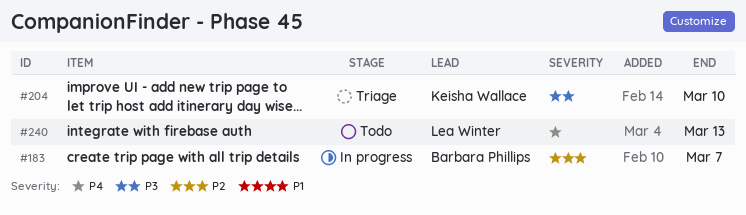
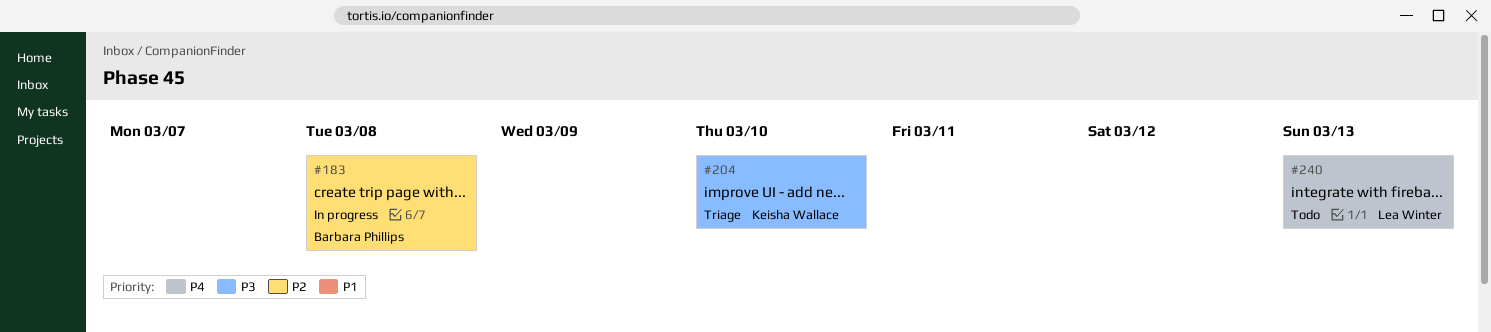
#183, due: Mar 7 -> Mar 8

